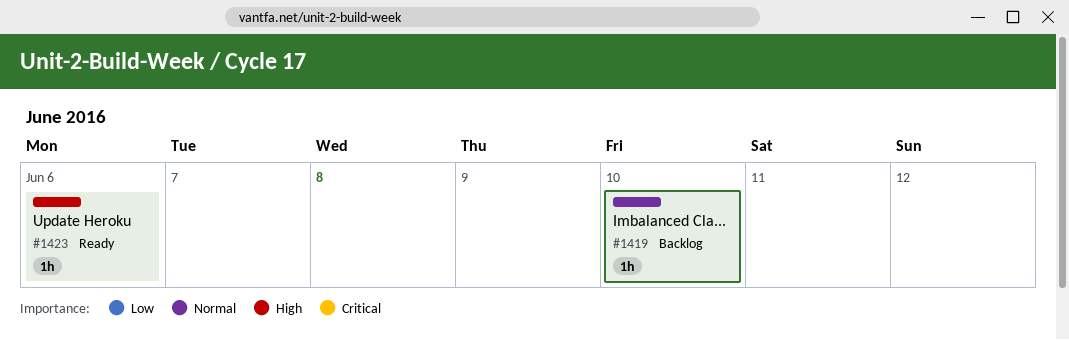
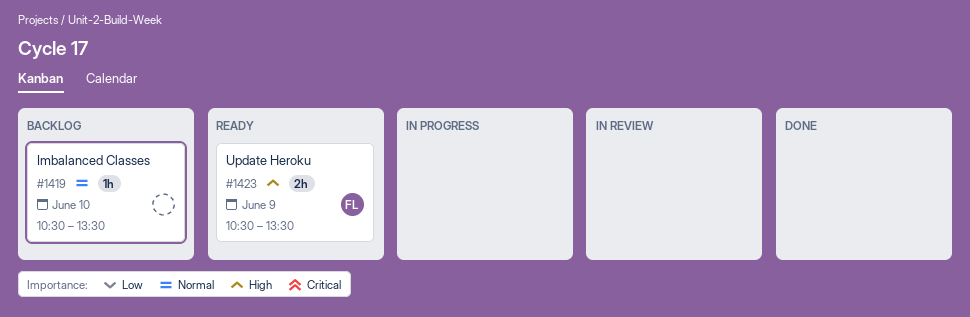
#1423, estimate: 1h -> 2h
#1423, day: Jun 6 -> Jun 9

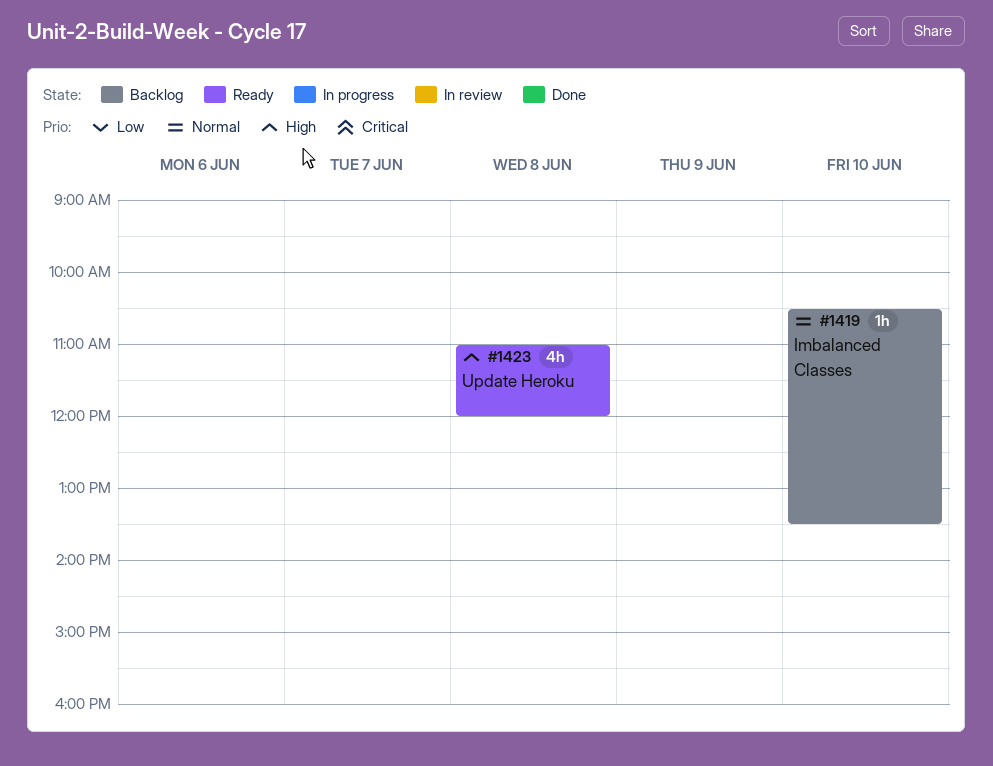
#1423, estimate: 2h -> 4h
#1423, day: Jun 9 -> Jun 8
#1423, begins: 10:30 -> 11:00
#1423, ends: 13:30 -> 12:00

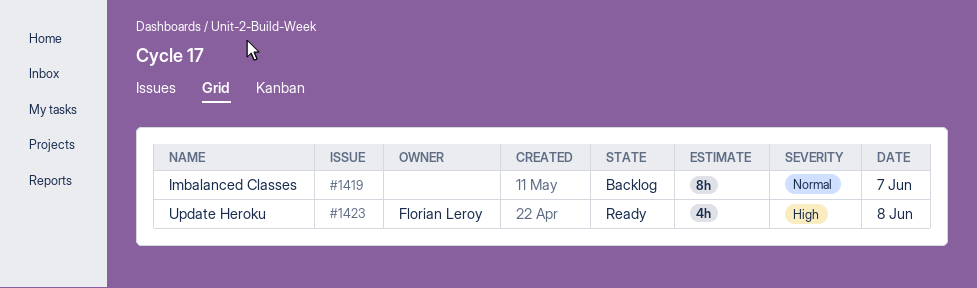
#1419, estimate: 1h -> 8h
#1419, day: Jun 10 -> Jun 7

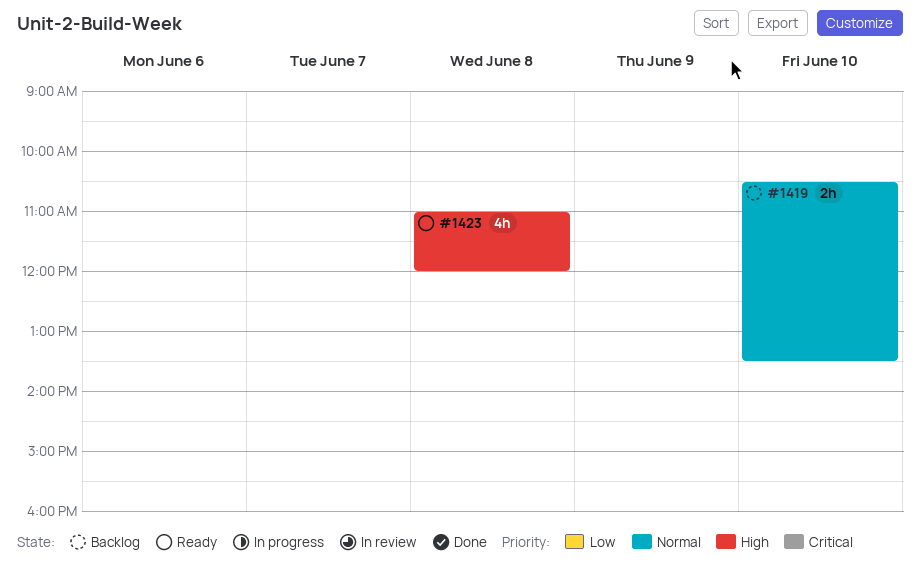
#1419, estimate: 8h -> 2h
#1419, day: Jun 7 -> Jun 10

